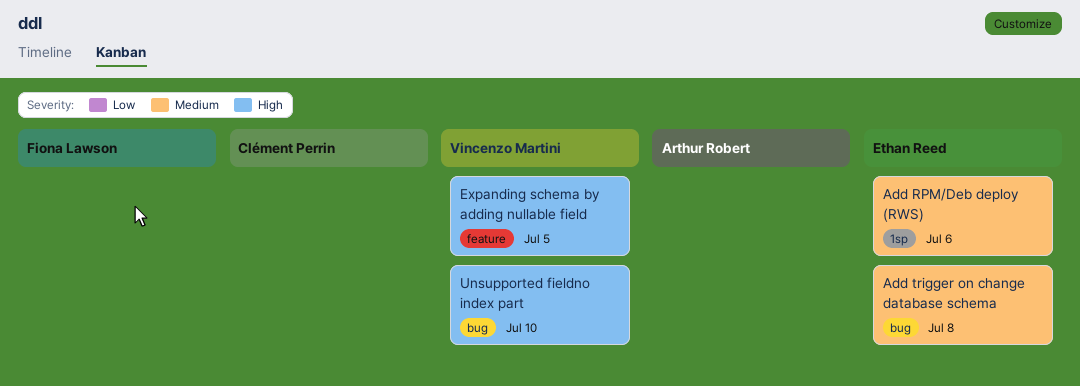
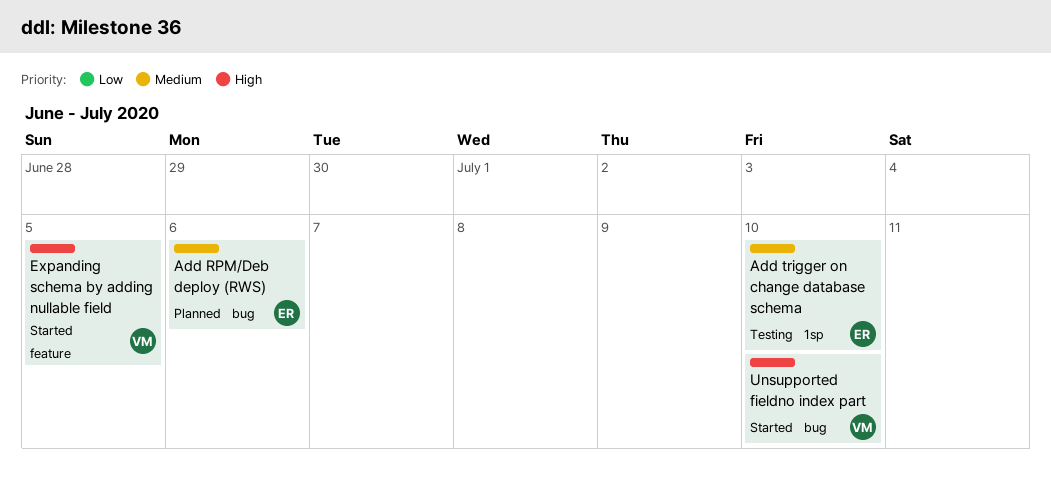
Add RPM/Deb deploy (RWS), label: 1sp -> bug
Add trigger on change database schema, label: bug -> 1sp
Add trigger on change database schema, due: Jul 8 -> Jul 10

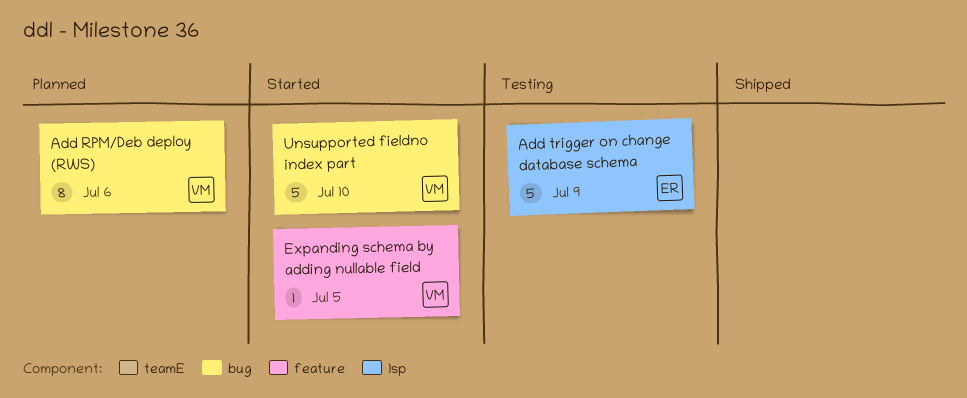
Add RPM/Deb deploy (RWS), owner: ER -> VM
Add trigger on change database schema, due: Jul 10 -> Jul 9

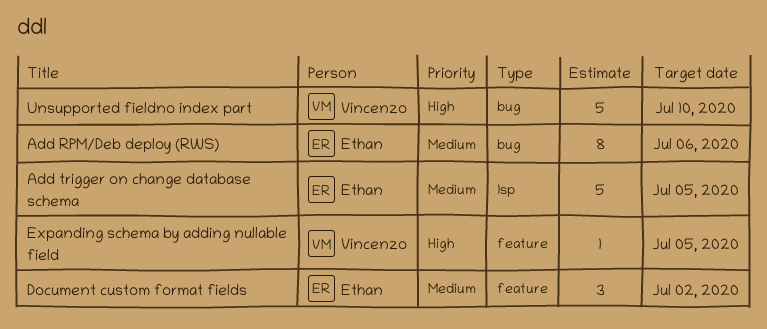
Add RPM/Deb deploy (RWS), owner: Vincenzo -> Ethan
Add trigger on change database schema, due: Jul 9 -> Jul 5
Document custom format fields: none -> present

